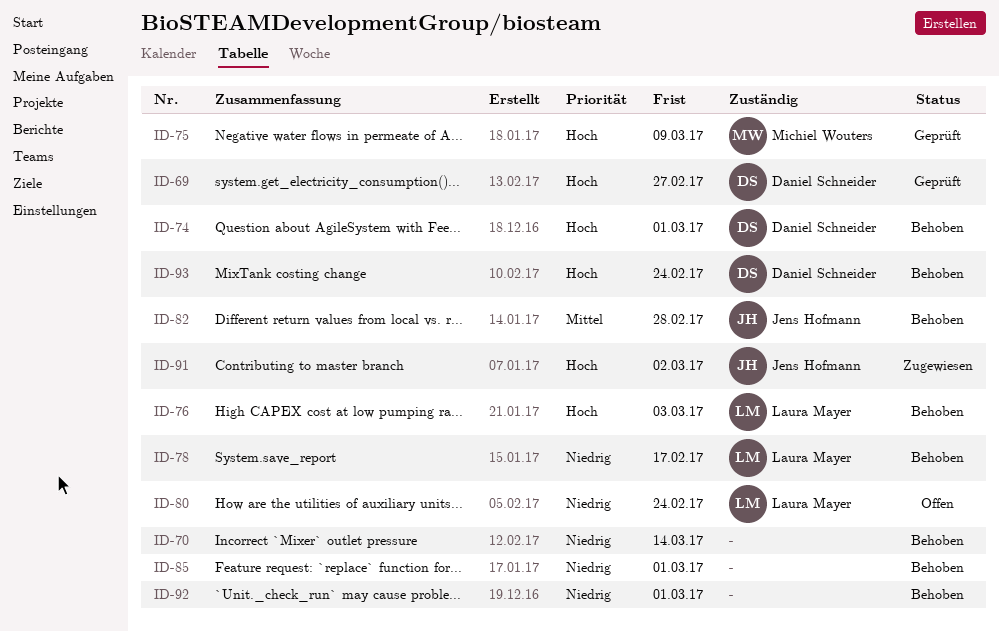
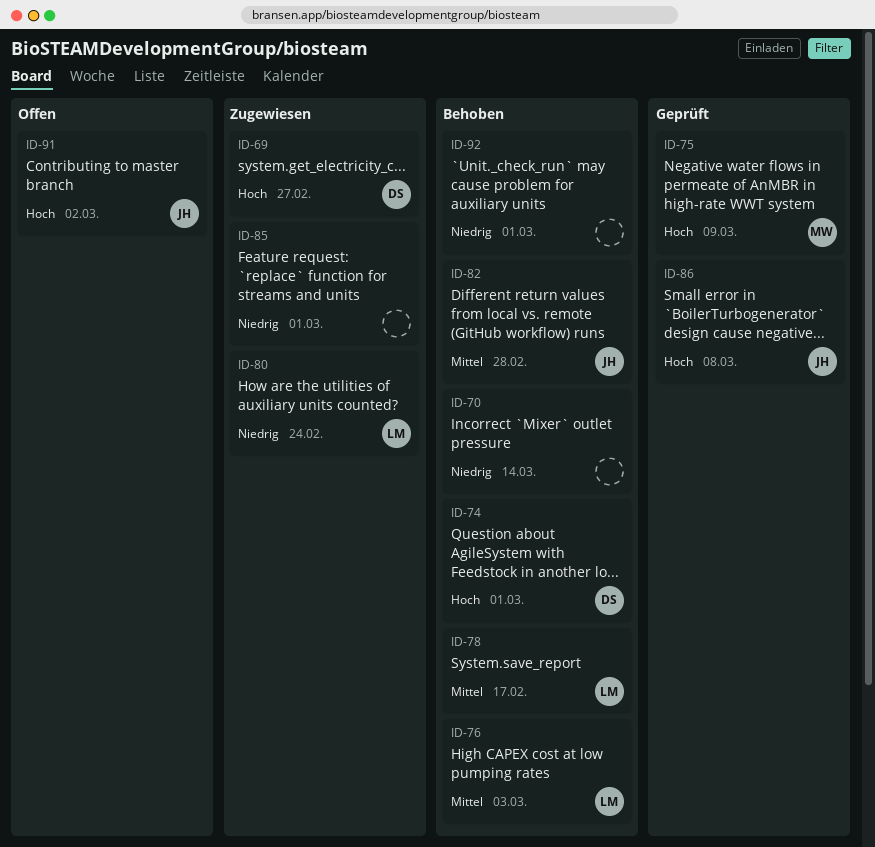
ID-69, status: Geprüft -> Zugewiesen
ID-76, priority: Hoch -> Mittel
ID-78, priority: Niedrig -> Mittel
ID-80, status: Offen -> Zugewiesen
ID-85, status: Behoben -> Zugewiesen
ID-86: none -> present
ID-91, status: Zugewiesen -> Offen
ID-93: present -> none

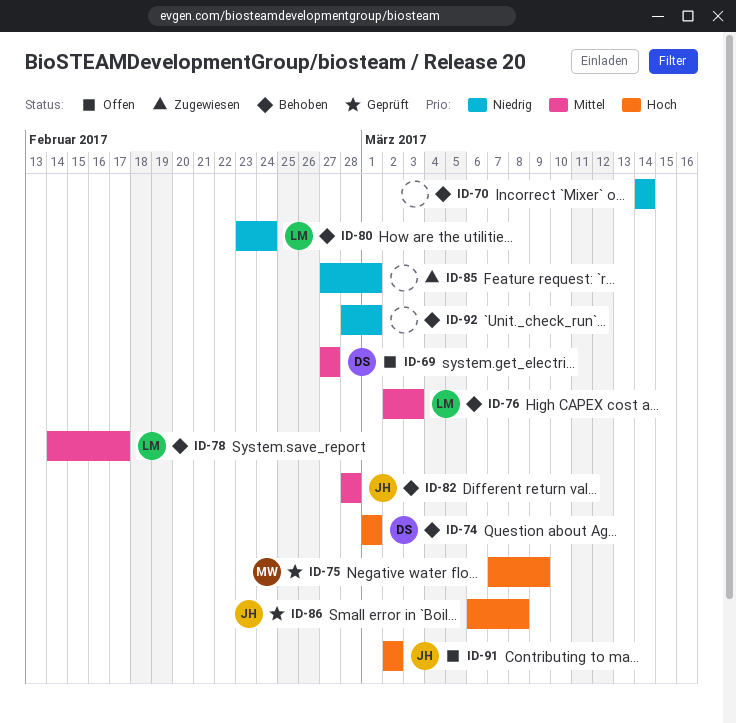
ID-69, status: Zugewiesen -> Offen
ID-69, priority: Hoch -> Mittel
ID-80, status: Zugewiesen -> Behoben

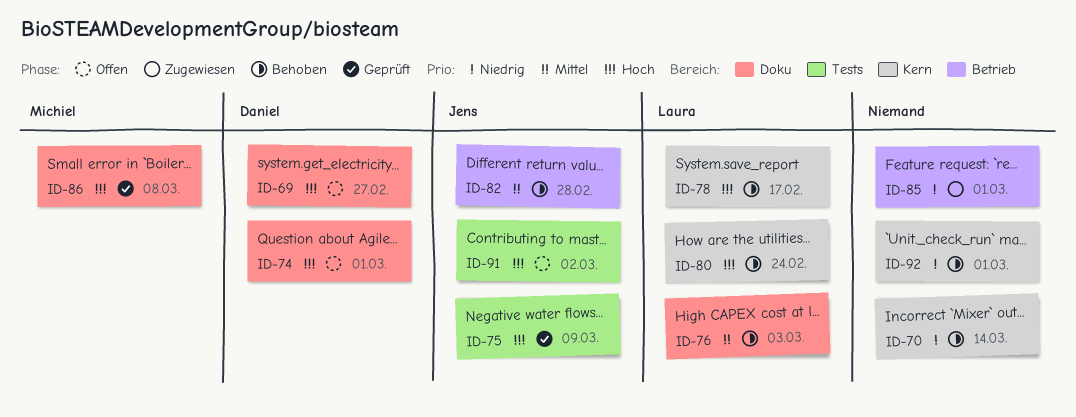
ID-69, priority: Mittel -> Hoch
ID-74, status: Behoben -> Offen
ID-75, owner: Michiel -> Jens
ID-78, priority: Mittel -> Hoch
ID-80, priority: Niedrig -> Hoch
ID-86, owner: Jens -> Michiel

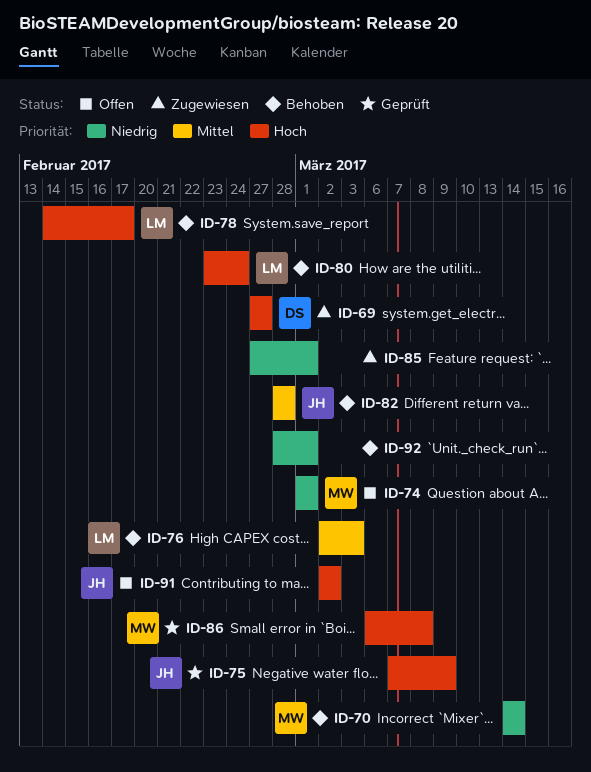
ID-69, status: Offen -> Zugewiesen
ID-70, owner: none -> Michiel
ID-74, owner: Daniel -> Michiel
ID-74, priority: Hoch -> Niedrig

